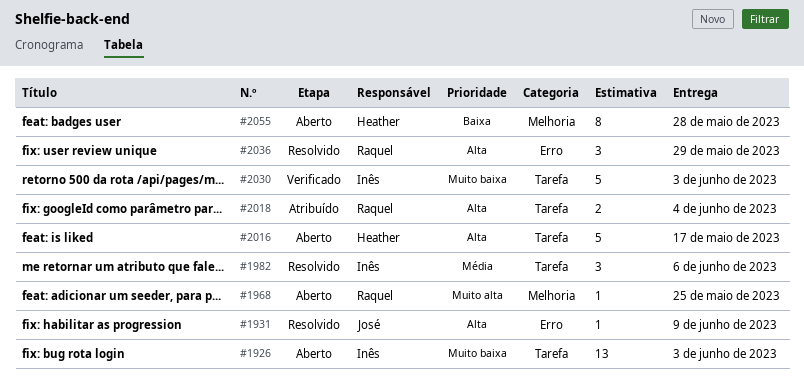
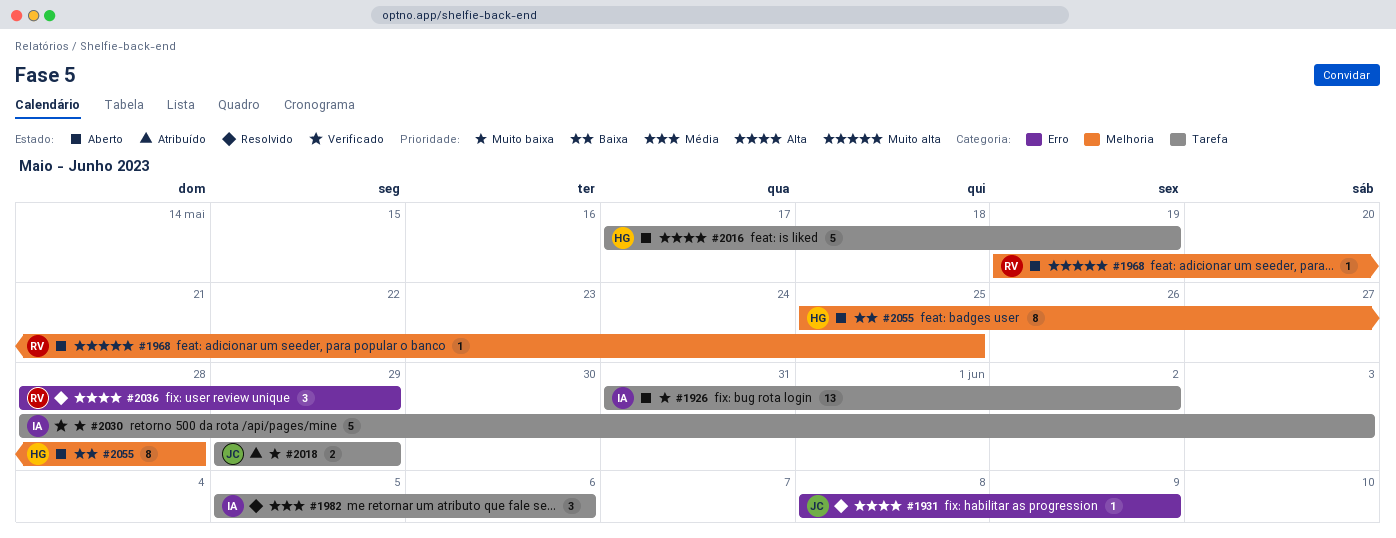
#1926, due: Jun 3 -> Jun 2
#2016, due: May 17 -> May 19
#2018, owner: Raquel -> José
#2018, priority: Alta -> Muito baixa
#2018, due: Jun 4 -> May 29

